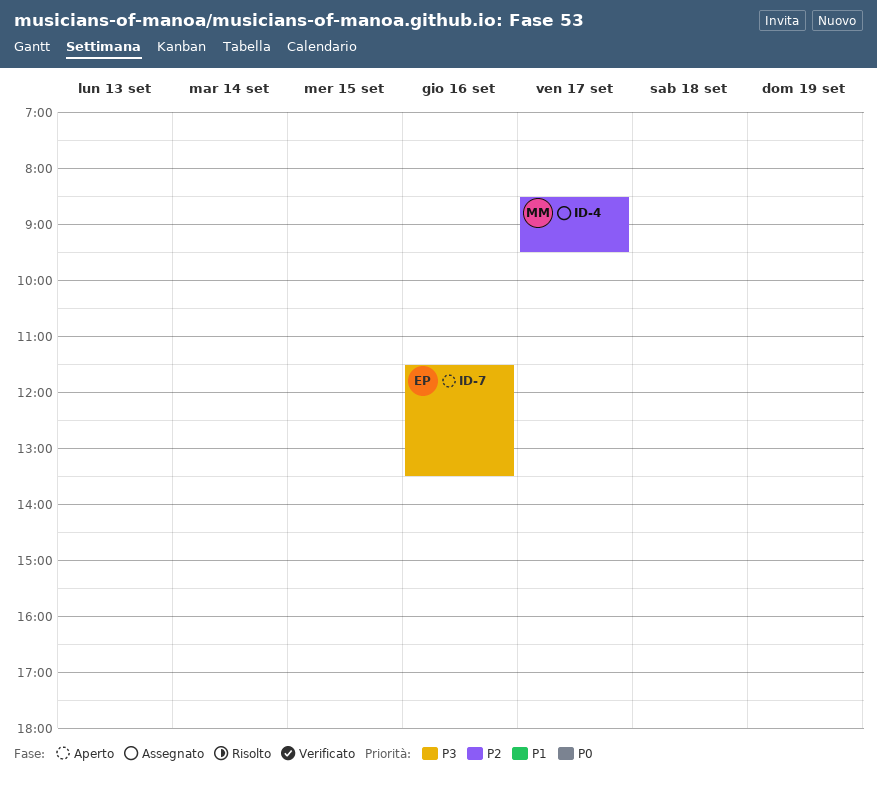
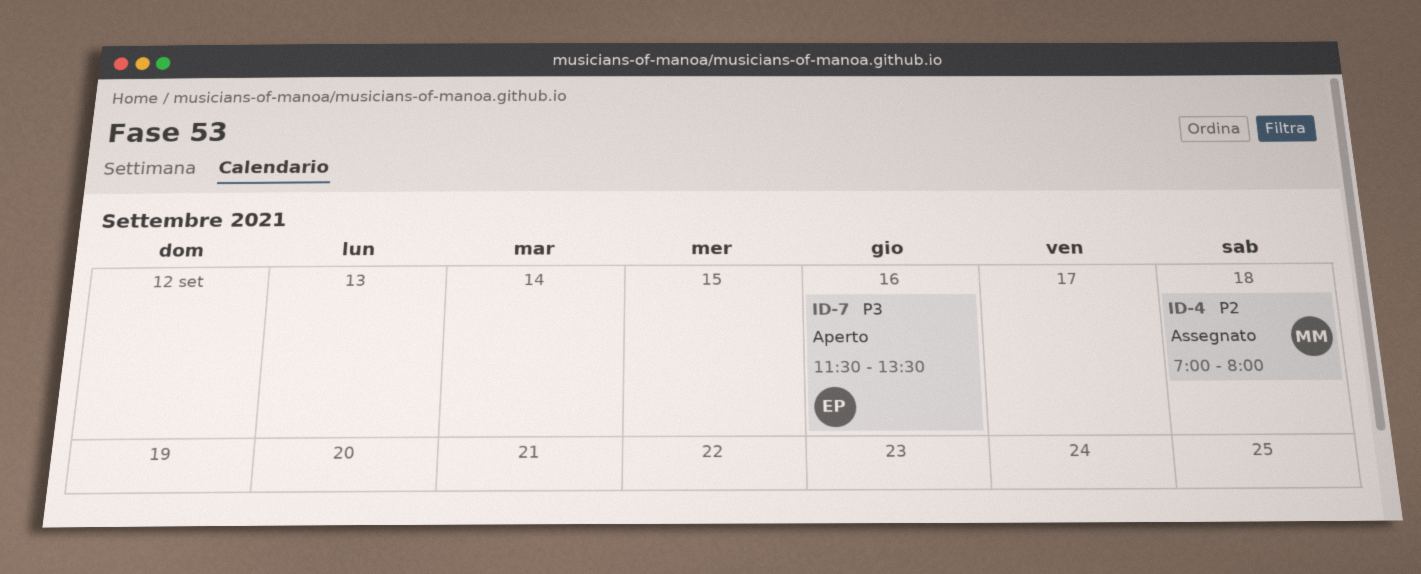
ID-4, day: Sep 17 -> Sep 18
ID-4, begins: 08:30 -> 07:00
ID-4, ends: 09:30 -> 08:00

